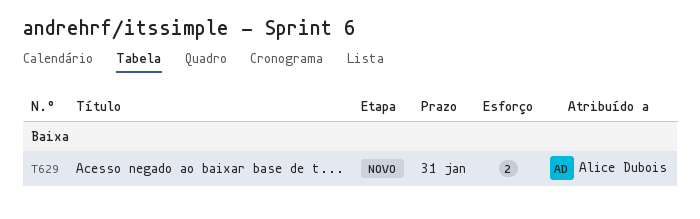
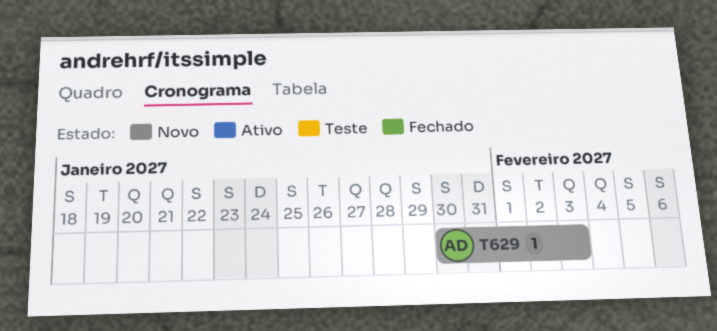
T629, estimate: 2 -> 1
T629, due: Jan 31 -> Feb 3

